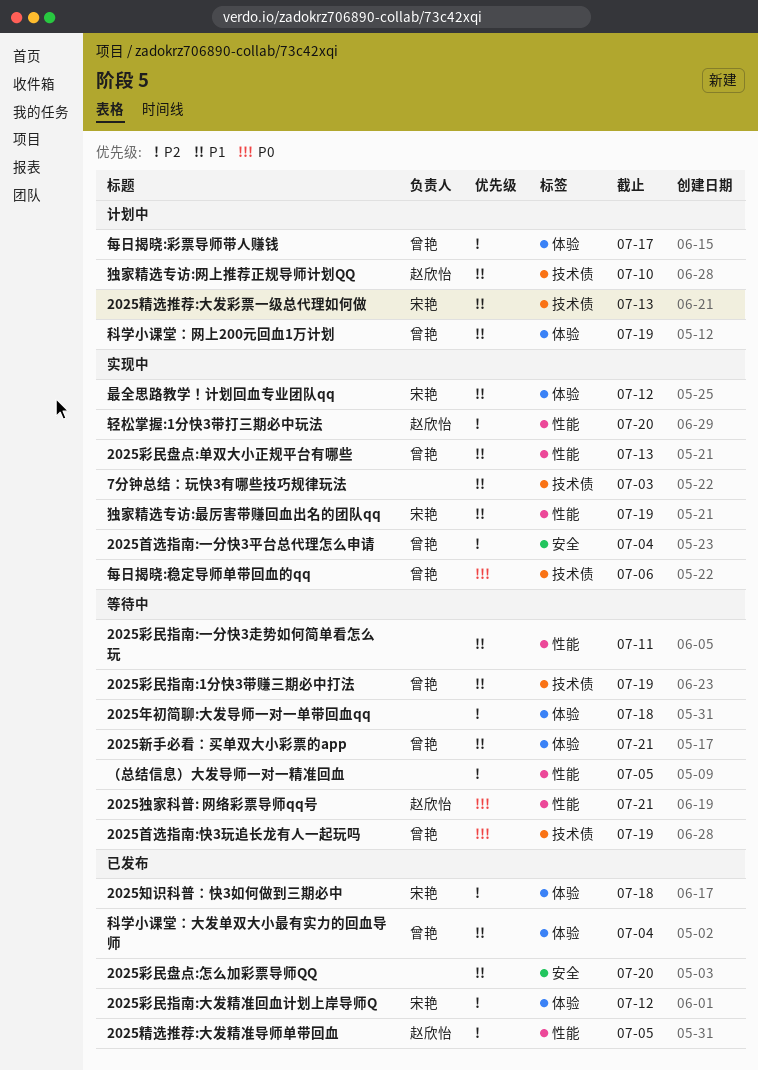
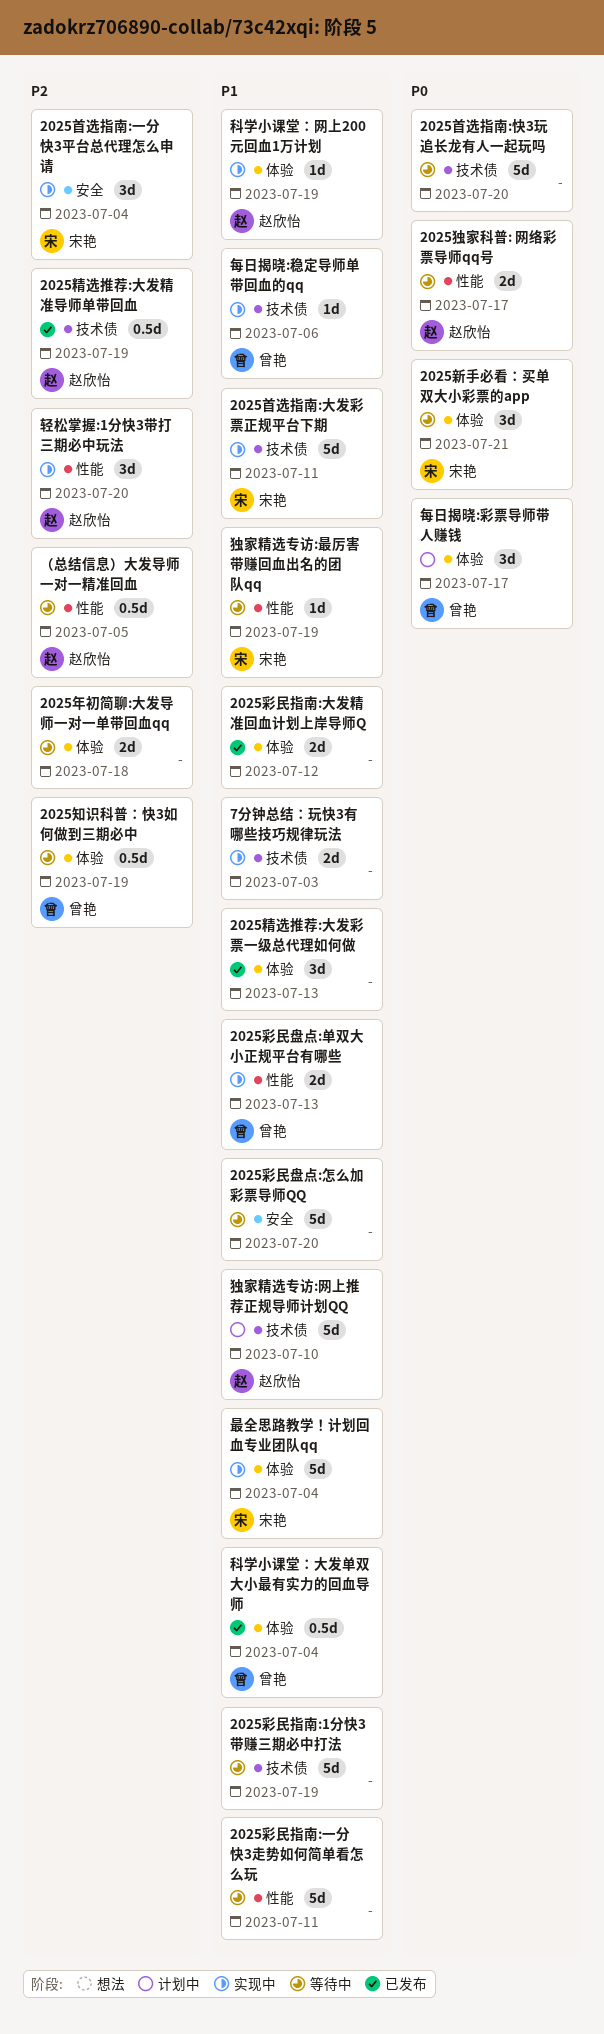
2025彩民指南:1分快3带赚三期必中打法, owner: 曾艳 -> none
2025彩民指南:大发精准回血计划上岸导师Q, owner: 宋艳 -> none
2025彩民指南:大发精准回血计划上岸导师Q, priority: P2 -> P1
2025彩民盘点:怎么加彩票导师QQ, status: 已发布 -> 等待中
2025新手必看：买单双大小彩票的app, owner: 曾艳 -> 宋艳
2025新手必看：买单双大小彩票的app, priority: P1 -> P0
2025独家科普: 网络彩票导师qq号, due: Jul 21 -> Jul 17
2025知识科普：快3如何做到三期必中, status: 已发布 -> 等待中
2025知识科普：快3如何做到三期必中, owner: 宋艳 -> 曾艳
2025知识科普：快3如何做到三期必中, due: Jul 18 -> Jul 19
2025精选推荐:大发彩票一级总代理如何做, status: 计划中 -> 已发布
2025精选推荐:大发彩票一级总代理如何做, owner: 宋艳 -> none
2025精选推荐:大发彩票一级总代理如何做, label: 技术债 -> 体验
2025精选推荐:大发精准导师单带回血, label: 性能 -> 技术债
2025精选推荐:大发精准导师单带回血, due: Jul 5 -> Jul 19
2025首选指南:一分快3平台总代理怎么申请, owner: 曾艳 -> 宋艳
2025首选指南:大发彩票正规平台下期: none -> present
2025首选指南:快3玩追长龙有人一起玩吗, owner: 曾艳 -> none
2025首选指南:快3玩追长龙有人一起玩吗, due: Jul 19 -> Jul 20
最全思路教学！计划回血专业团队qq, due: Jul 12 -> Jul 4
每日揭晓:彩票导师带人赚钱, priority: P2 -> P0
每日揭晓:稳定导师单带回血的qq, priority: P0 -> P1
独家精选专访:最厉害带赚回血出名的团队qq, status: 实现中 -> 等待中
科学小课堂：网上200元回血1万计划, status: 计划中 -> 实现中
科学小课堂：网上200元回血1万计划, owner: 曾艳 -> 赵欣怡
（总结信息）大发导师一对一精准回血, owner: none -> 赵欣怡

